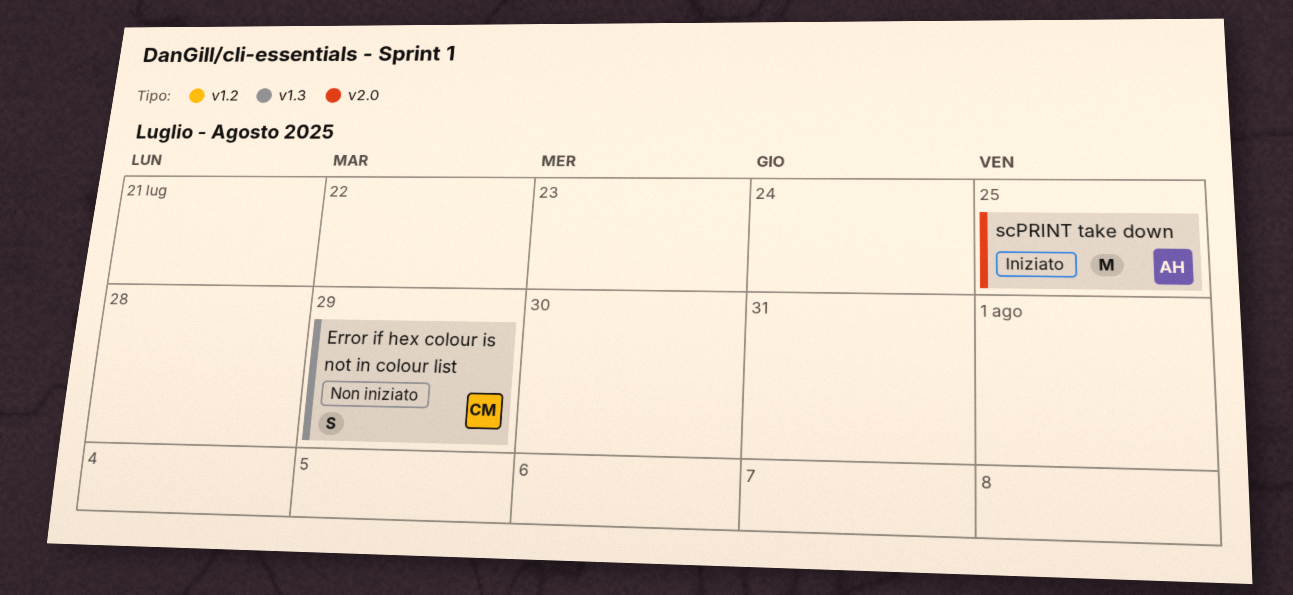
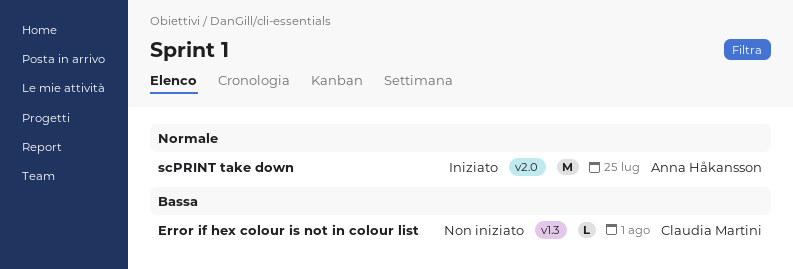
Error if hex colour is not in colour list, estimate: S -> L
Error if hex colour is not in colour list, due: Jul 29 -> Aug 1

